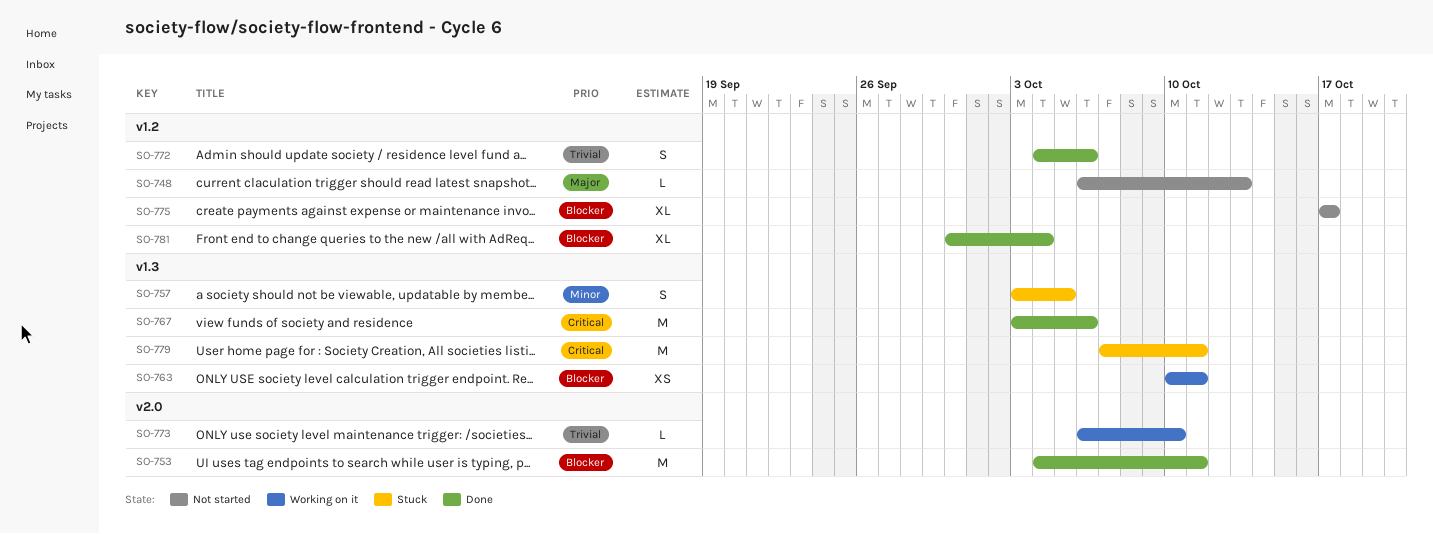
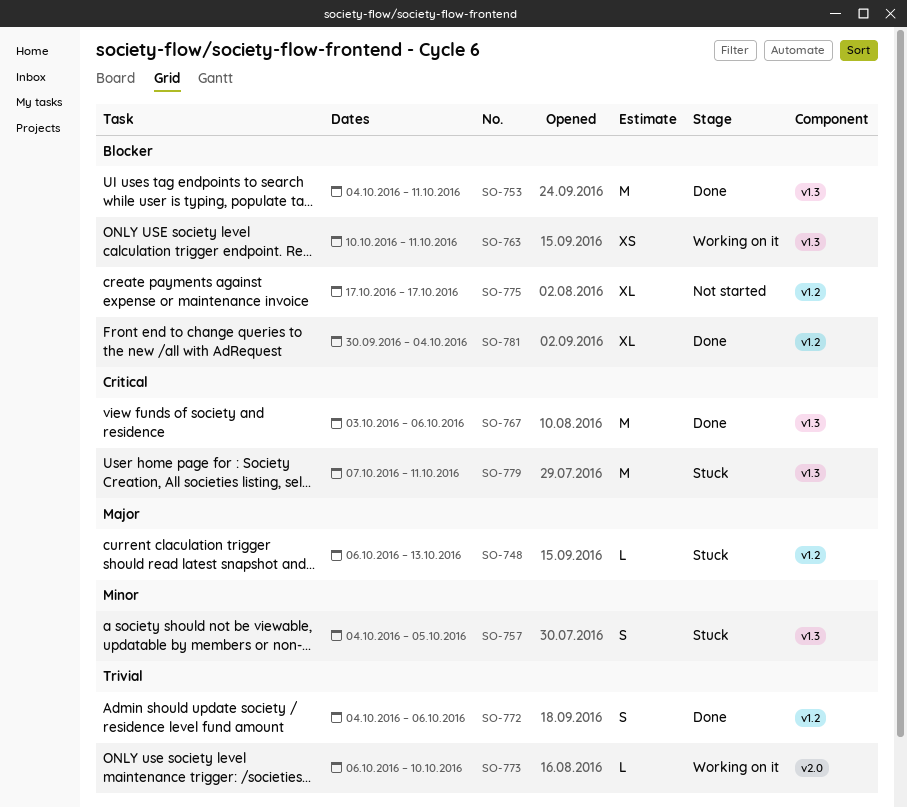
SO-748, status: Not started -> Stuck
SO-753, label: v2.0 -> v1.3
SO-757, start: Oct 3 -> Oct 4

